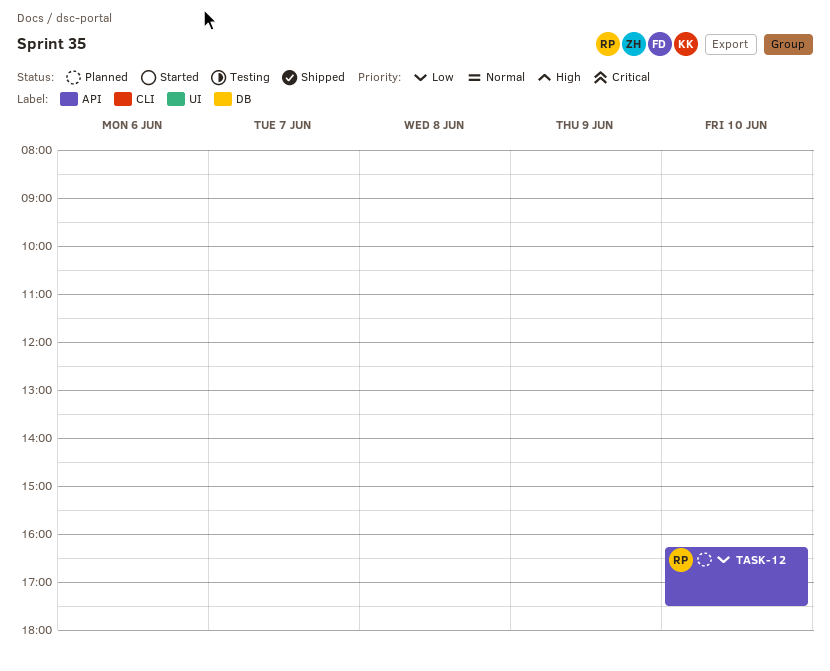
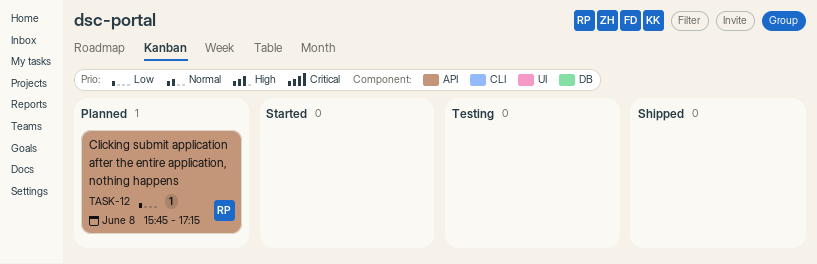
TASK-12, day: Jun 10 -> Jun 8
TASK-12, begins: 16:15 -> 15:45
TASK-12, ends: 17:30 -> 17:15

